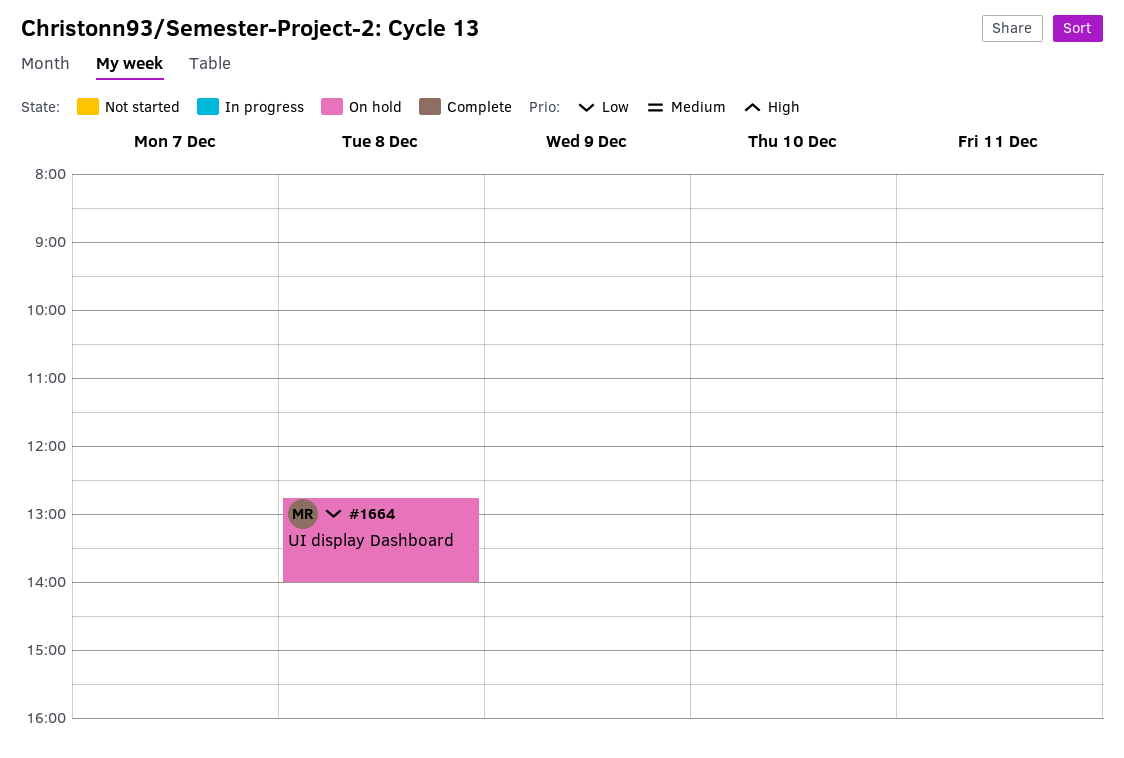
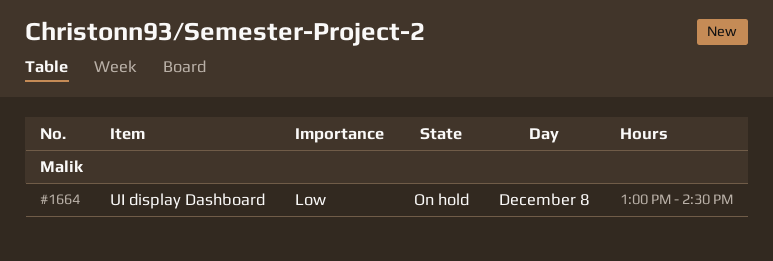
#1664, begins: 12:45 -> 13:00
#1664, ends: 14:00 -> 14:30

